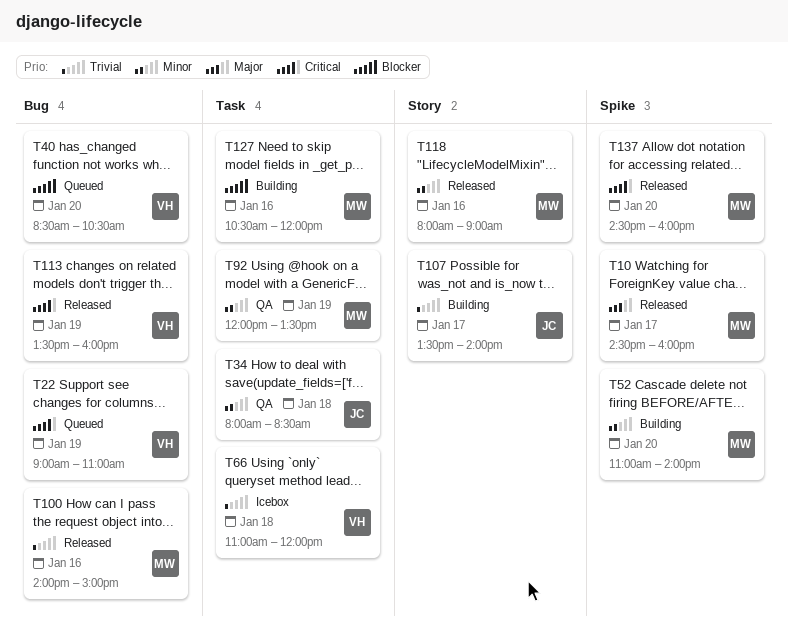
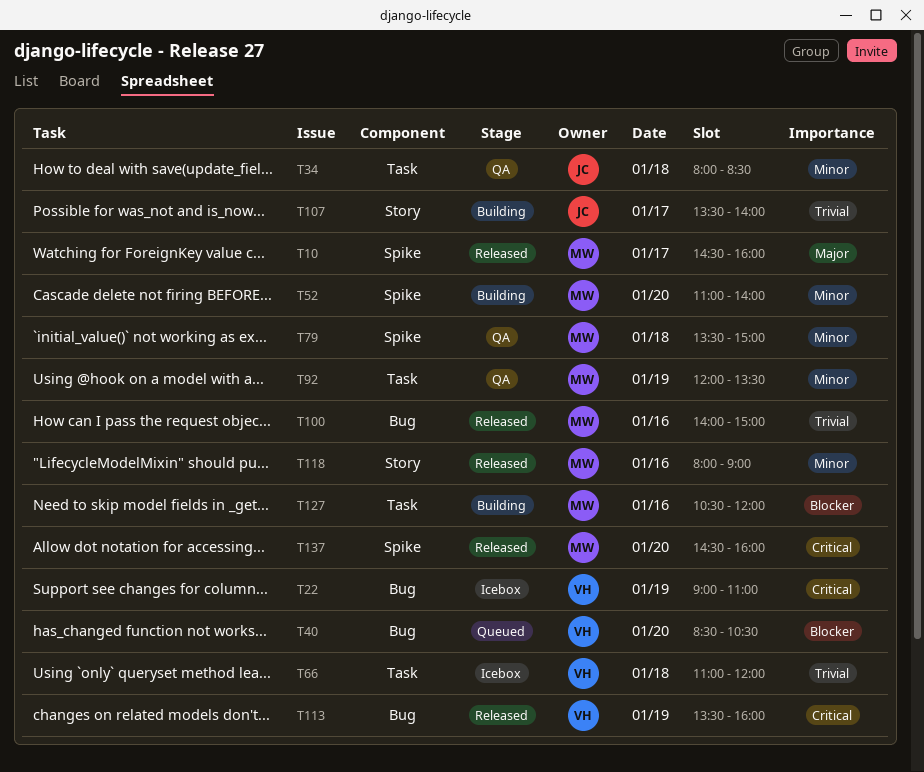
T22, status: Queued -> Icebox
T79: none -> present

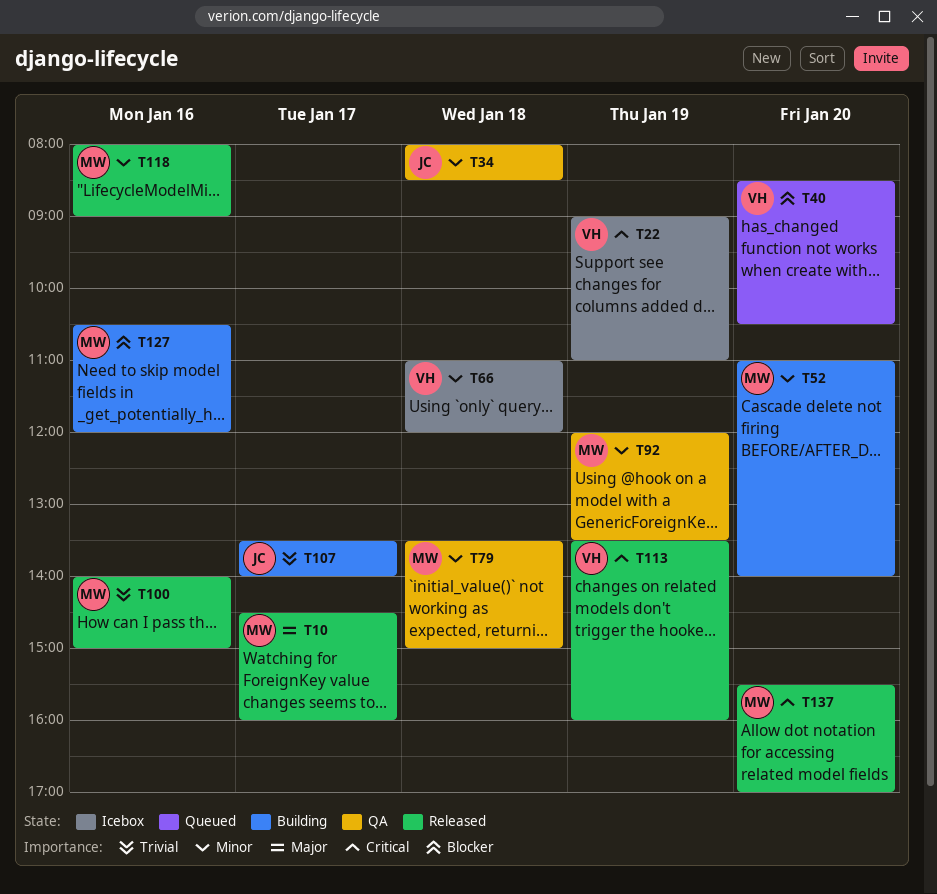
T66, priority: Trivial -> Minor
T137, begins: 14:30 -> 15:30
T137, ends: 16:00 -> 17:00

